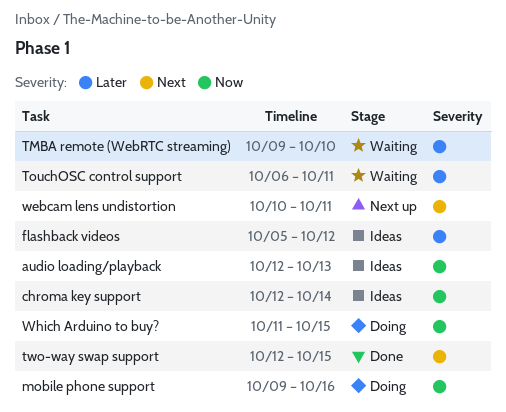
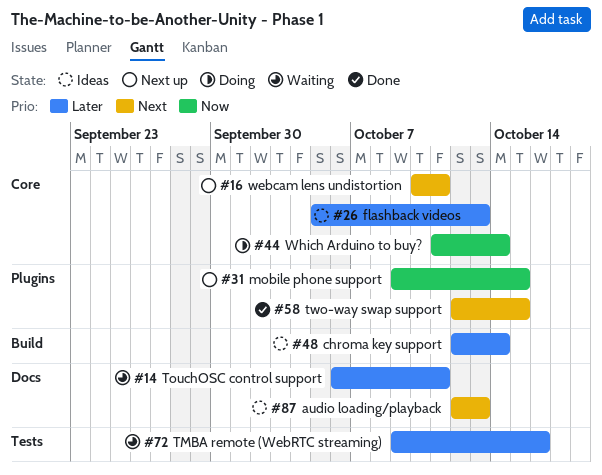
audio loading/playback, priority: Now -> Next
chroma key support, priority: Now -> Later
flashback videos, due: Oct 12 -> Oct 13
mobile phone support, status: Doing -> Next up
mobile phone support, due: Oct 16 -> Oct 15
TMBA remote (WebRTC streaming), due: Oct 10 -> Oct 16
Which Arduino to buy?, due: Oct 15 -> Oct 14

